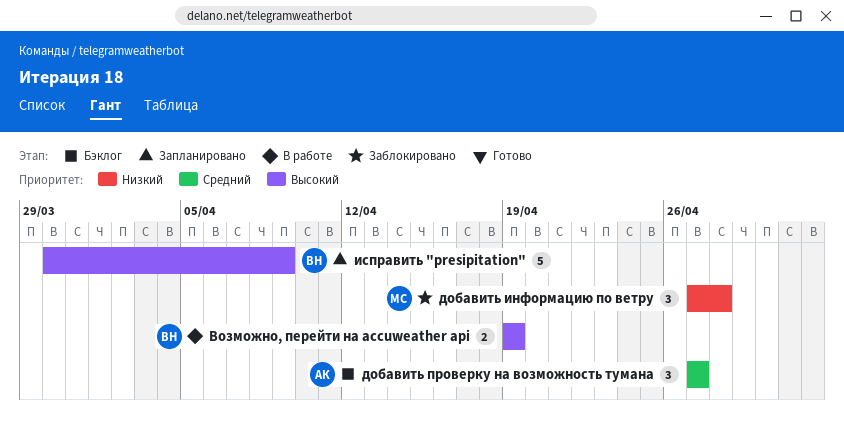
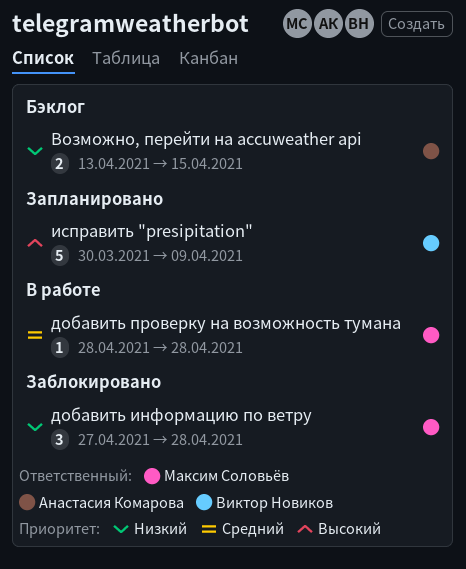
Возможно, перейти на accuweather api, status: В работе -> Бэклог
Возможно, перейти на accuweather api, owner: Виктор Новиков -> Анастасия Комарова
Возможно, перейти на accuweather api, priority: Высокий -> Низкий
Возможно, перейти на accuweather api, start: Apr 19 -> Apr 13
Возможно, перейти на accuweather api, due: Apr 19 -> Apr 15
добавить проверку на возможность тумана, status: Бэклог -> В работе
добавить проверку на возможность тумана, owner: Анастасия Комарова -> Максим Соловьёв
добавить проверку на возможность тумана, estimate: 3 -> 1
добавить проверку на возможность тумана, start: Apr 27 -> Apr 28
добавить проверку на возможность тумана, due: Apr 27 -> Apr 28

